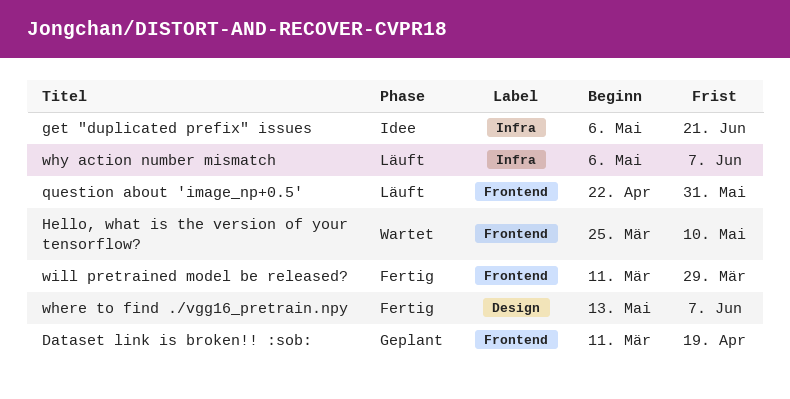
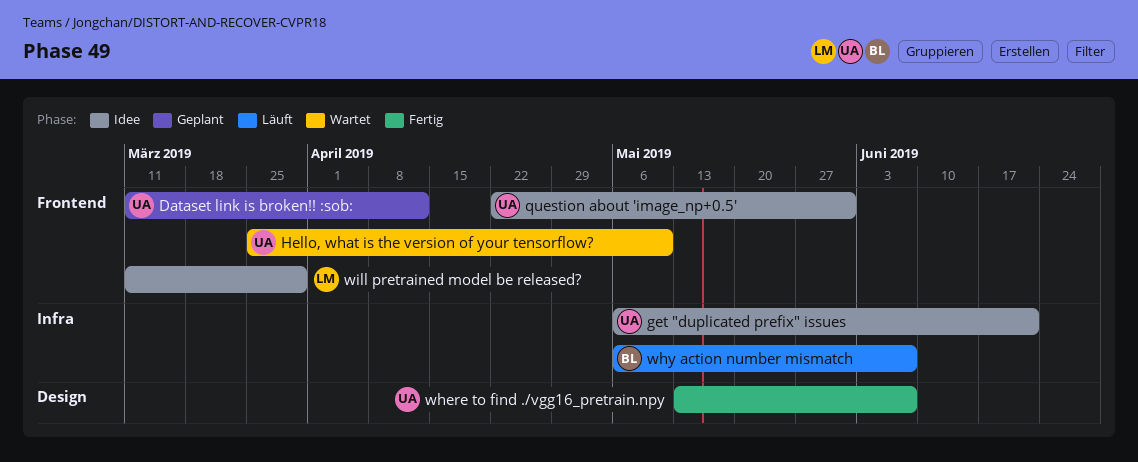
Dataset link is broken!! :sob:, due: Apr 19 -> Apr 12
question about 'image_np+0.5', status: Läuft -> Idee
will pretrained model be released?, status: Fertig -> Idee

